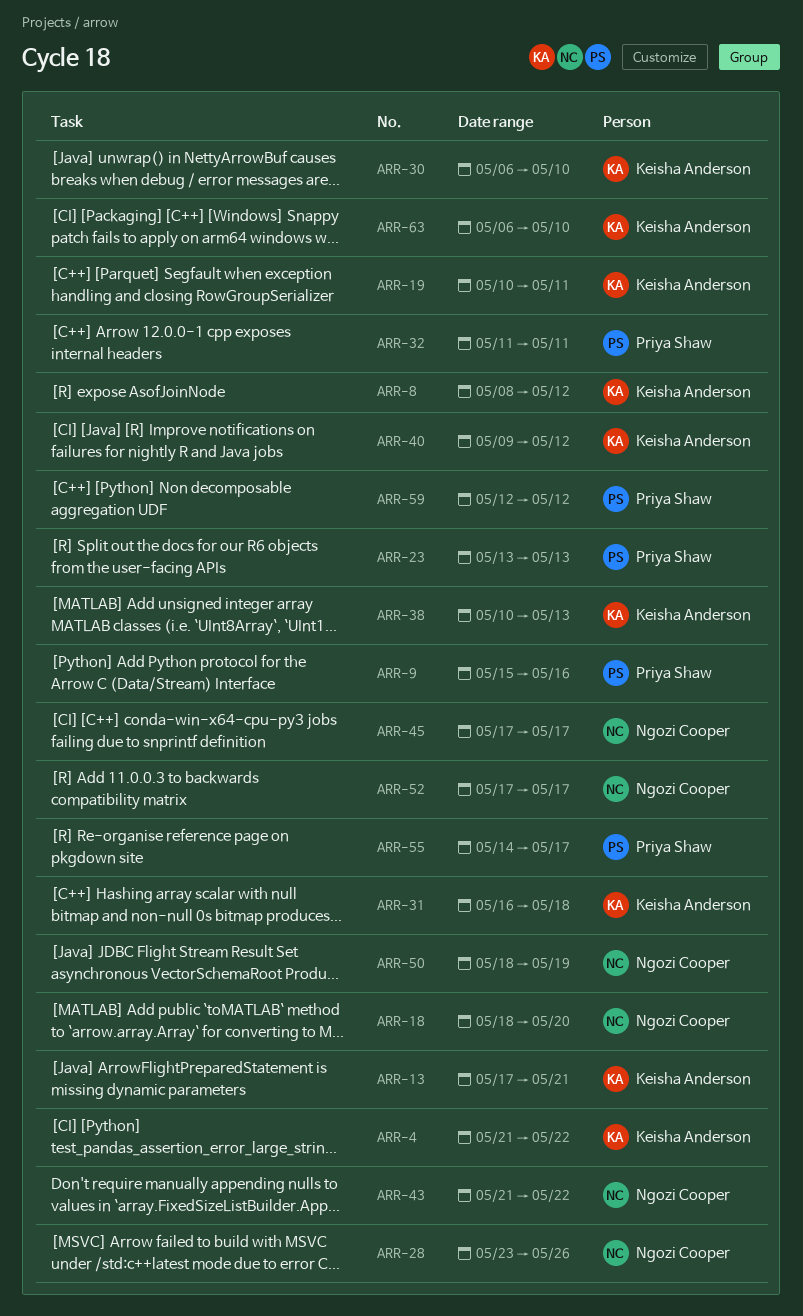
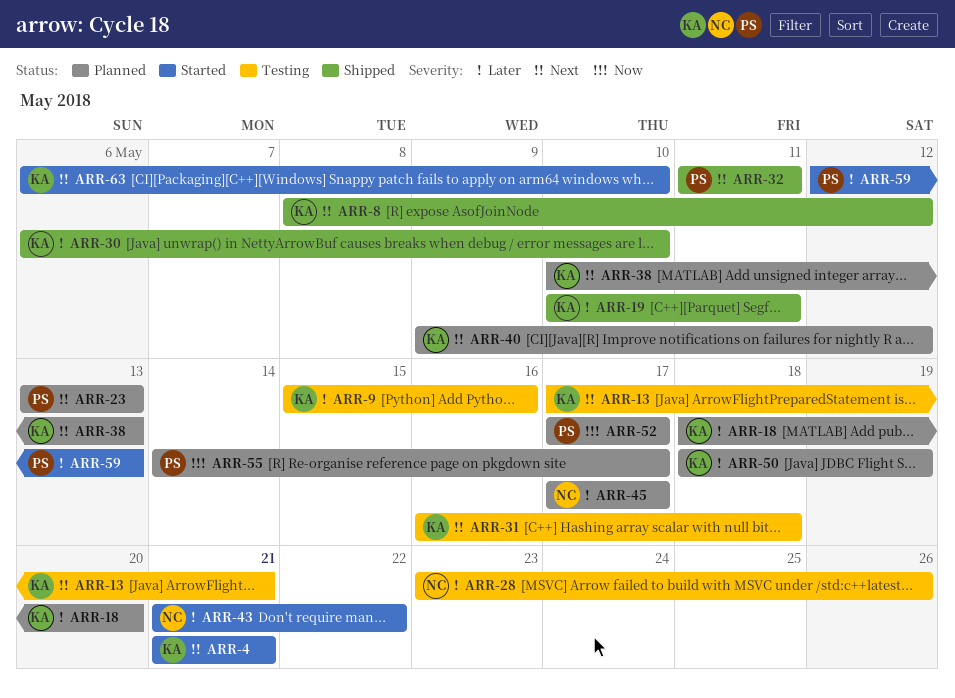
ARR-4, due: May 22 -> May 21
ARR-9, owner: Priya Shaw -> Keisha Anderson
ARR-18, owner: Ngozi Cooper -> Keisha Anderson
ARR-50, owner: Ngozi Cooper -> Keisha Anderson
ARR-52, owner: Ngozi Cooper -> Priya Shaw
ARR-59, due: May 12 -> May 13

